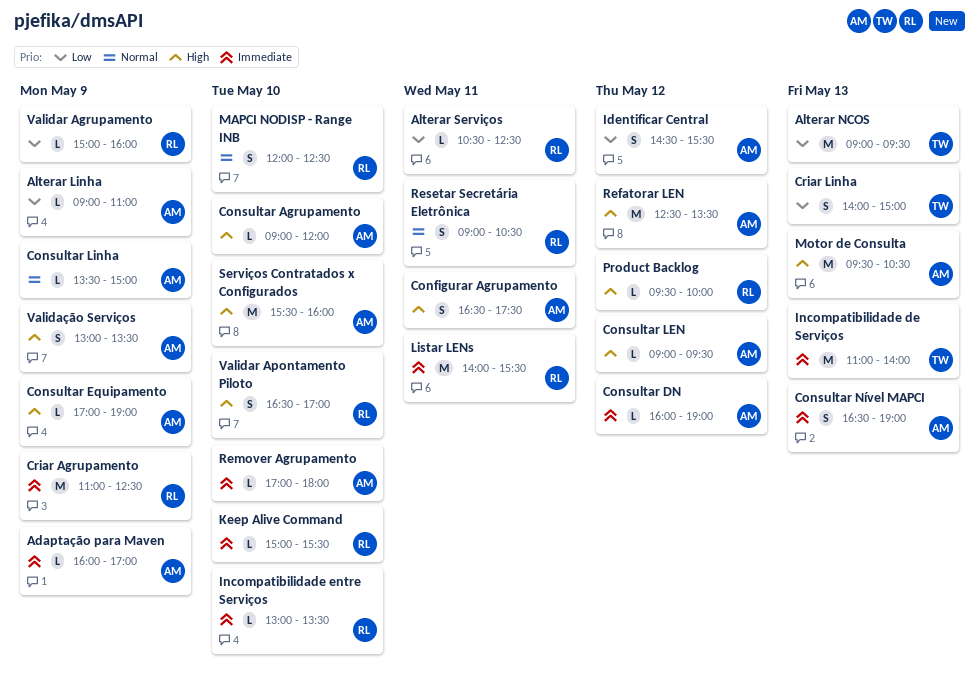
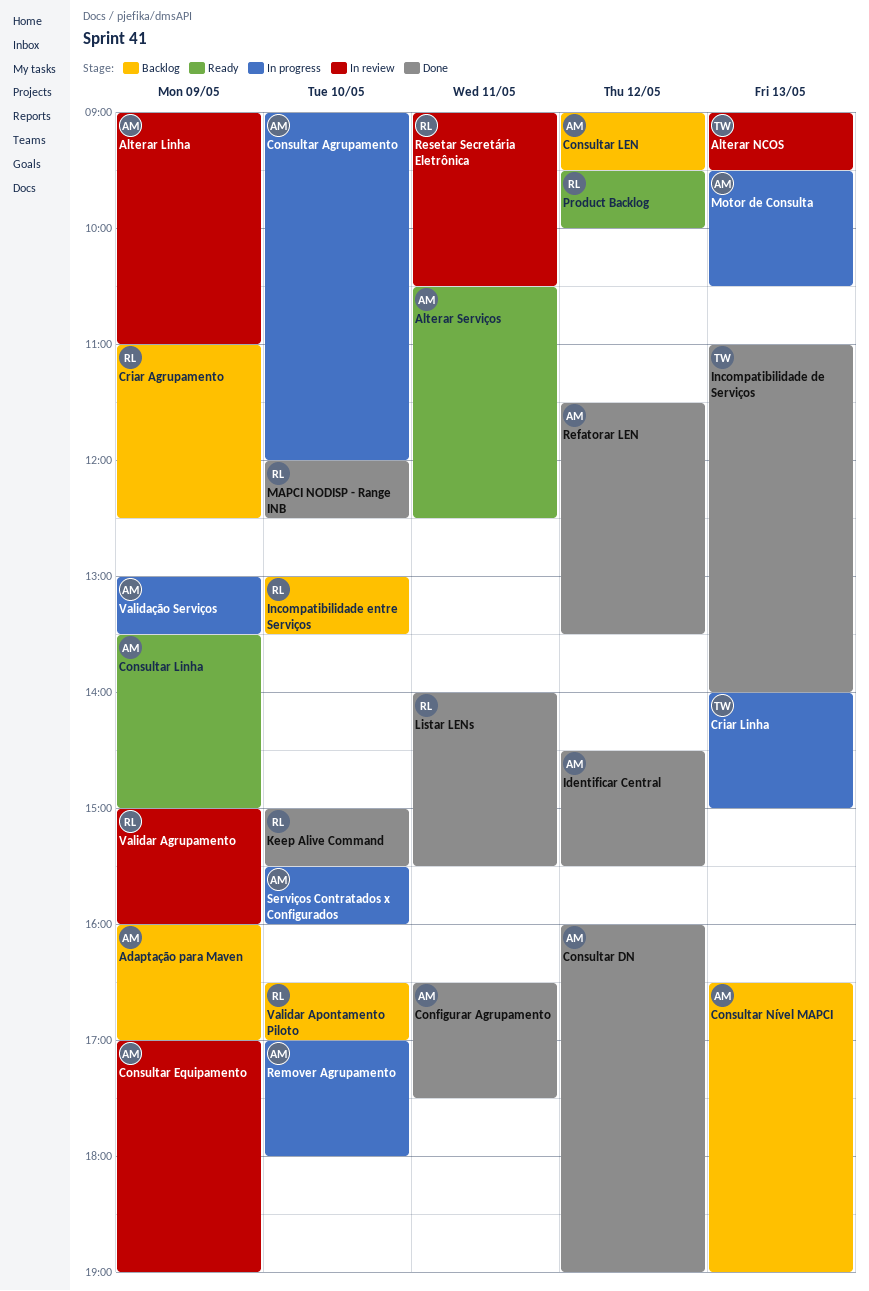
Alterar Serviços, owner: RL -> AM
Refatorar LEN, begins: 12:30 -> 11:30

